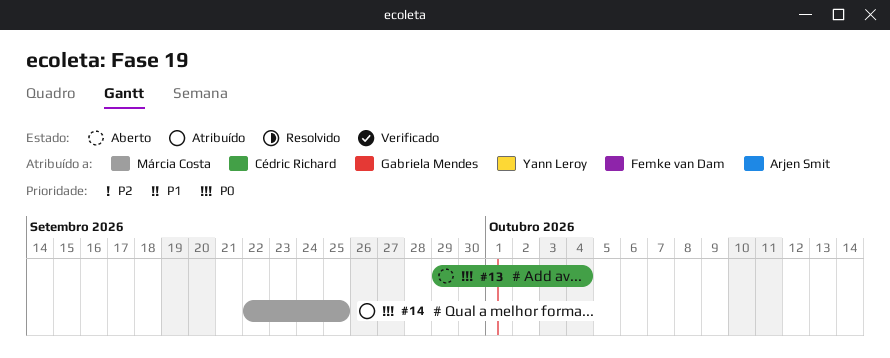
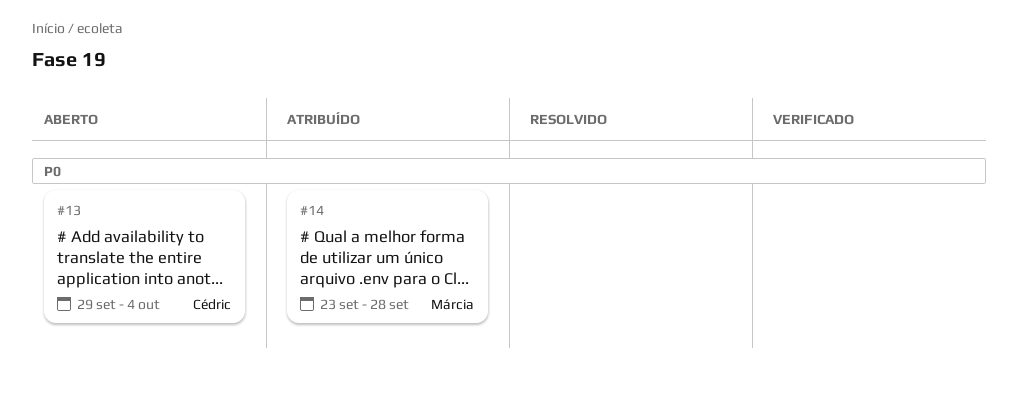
#14, start: Sep 22 -> Sep 23
#14, due: Sep 25 -> Sep 28

